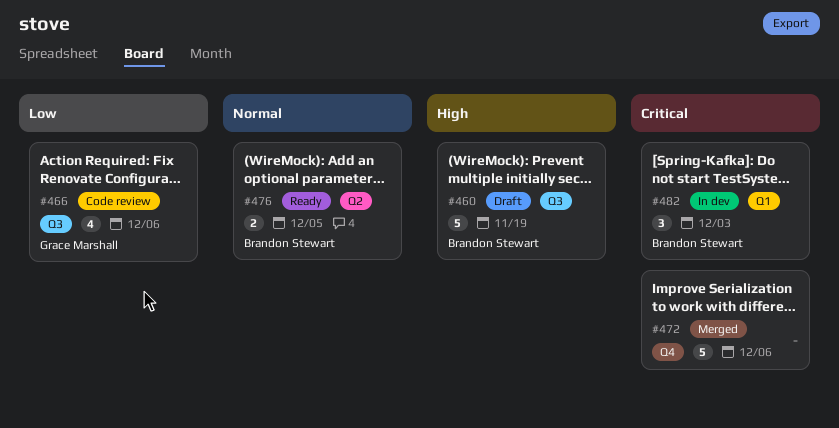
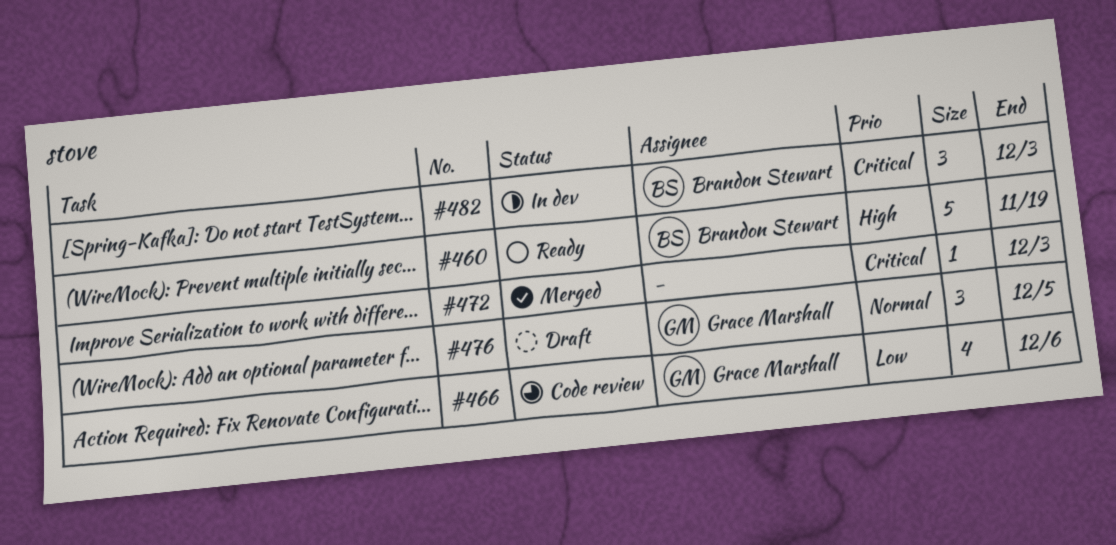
#460, status: Draft -> Ready
#472, estimate: 5 -> 1
#472, due: Dec 6 -> Dec 3
#476, status: Ready -> Draft
#476, owner: Brandon Stewart -> Grace Marshall
#476, estimate: 2 -> 3

